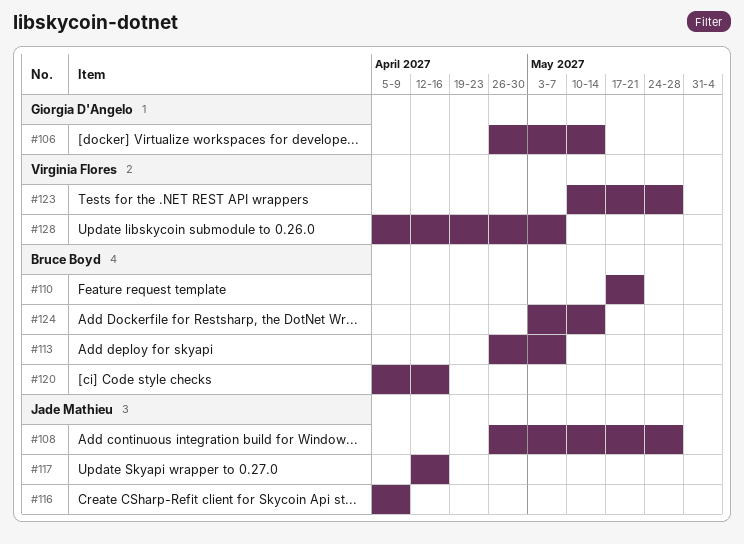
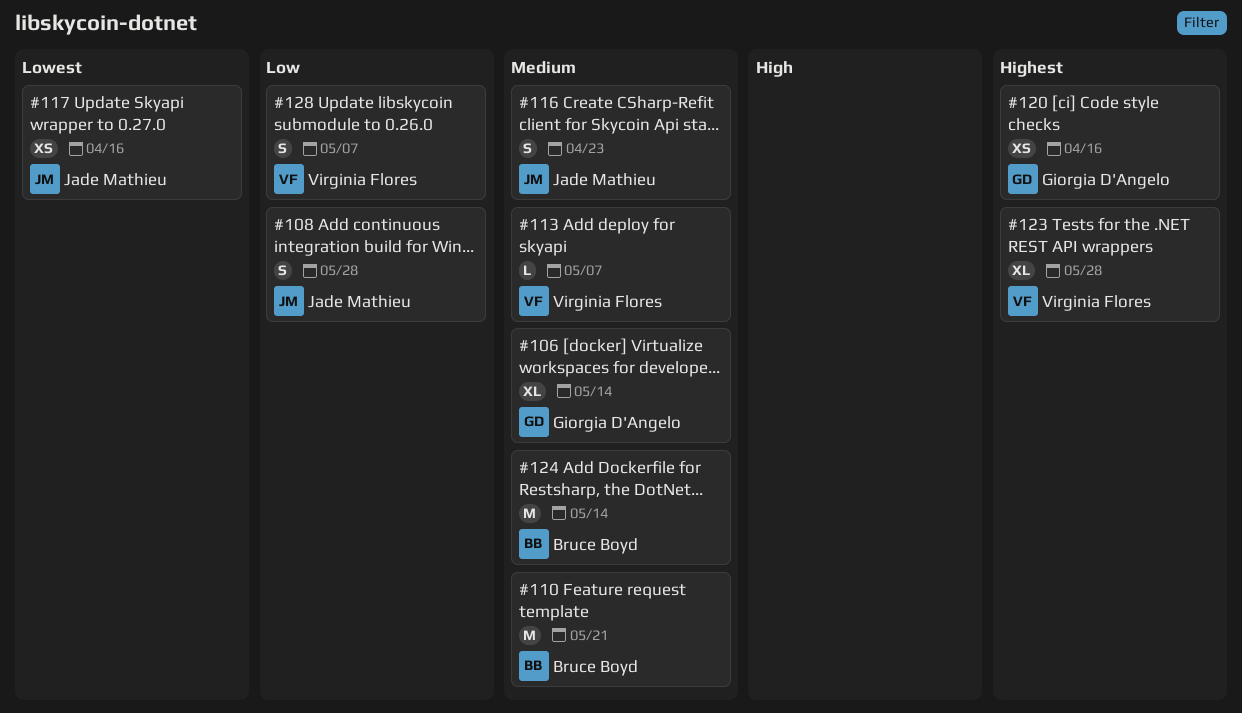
#113, owner: Bruce Boyd -> Virginia Flores
#116, due: Apr 9 -> Apr 23
#120, owner: Bruce Boyd -> Giorgia D'Angelo

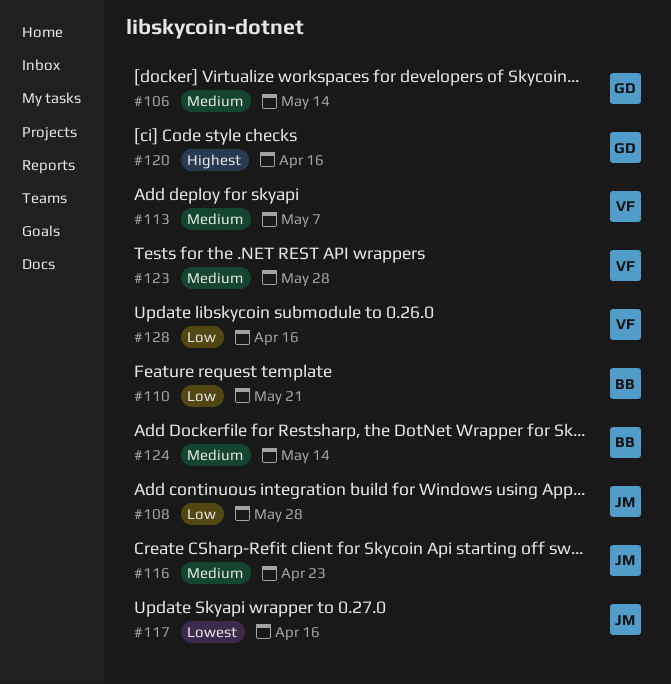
#110, priority: Medium -> Low
#123, priority: Highest -> Medium
#128, due: May 7 -> Apr 16

